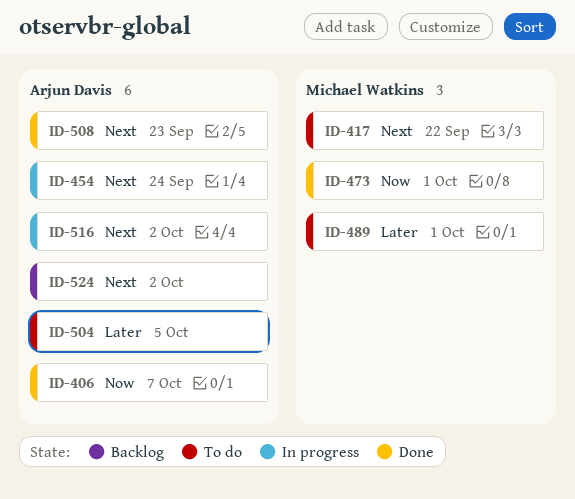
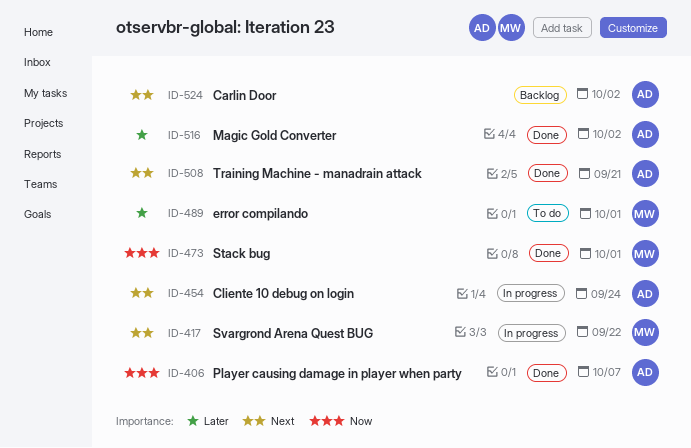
ID-417, status: To do -> In progress
ID-504: present -> none
ID-508, due: Sep 23 -> Sep 21
ID-516, status: In progress -> Done
ID-516, priority: Next -> Later

